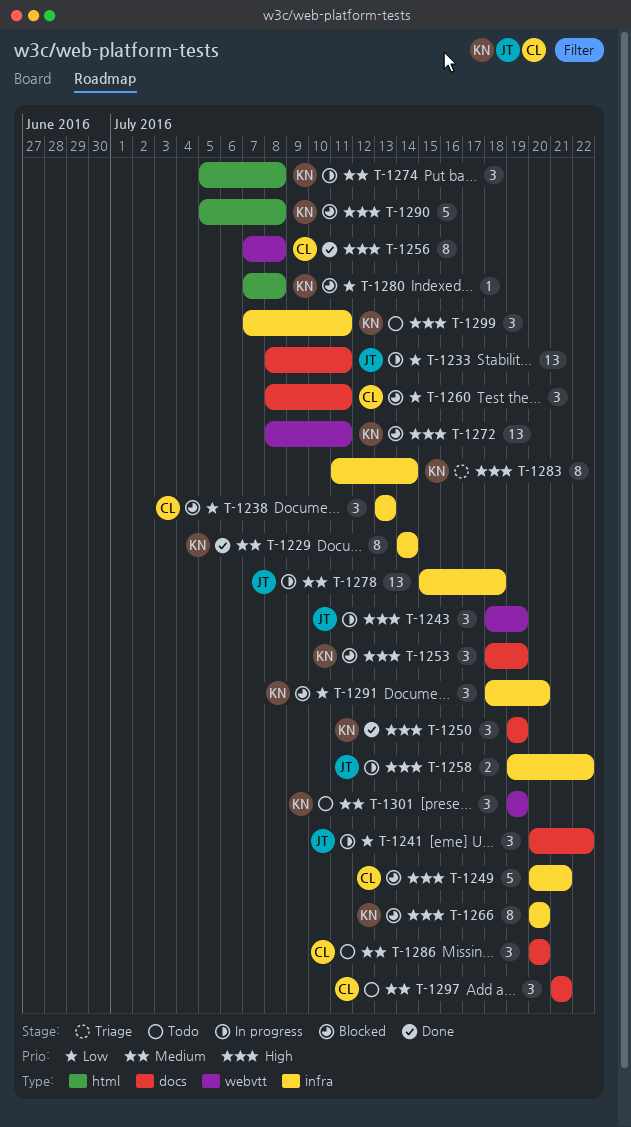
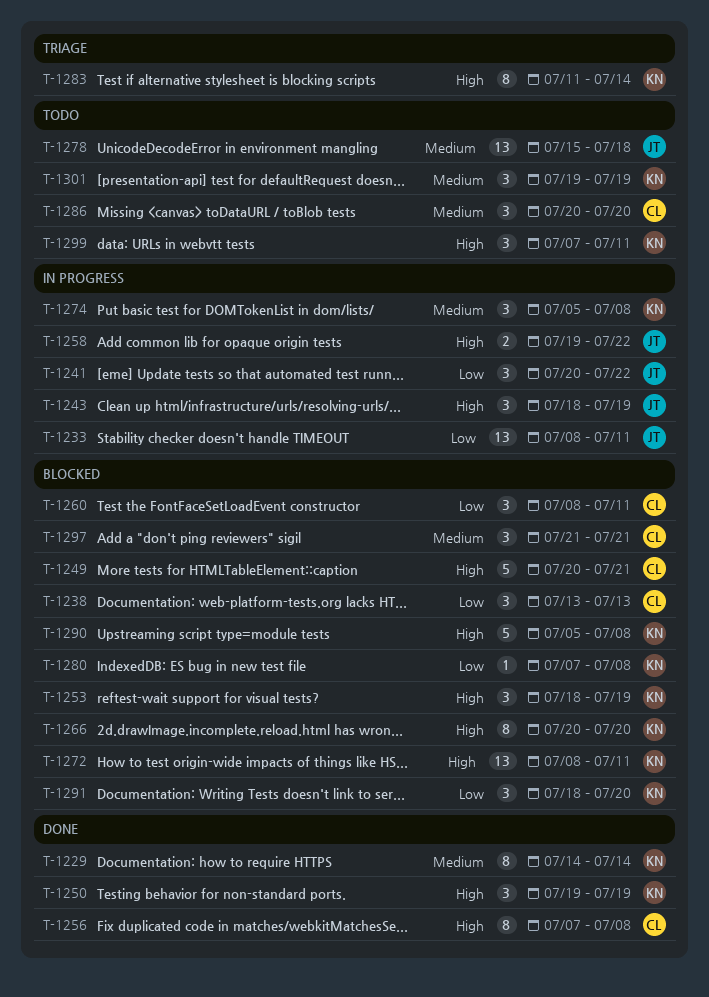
T-1278, status: In progress -> Todo
T-1297, status: Todo -> Blocked

